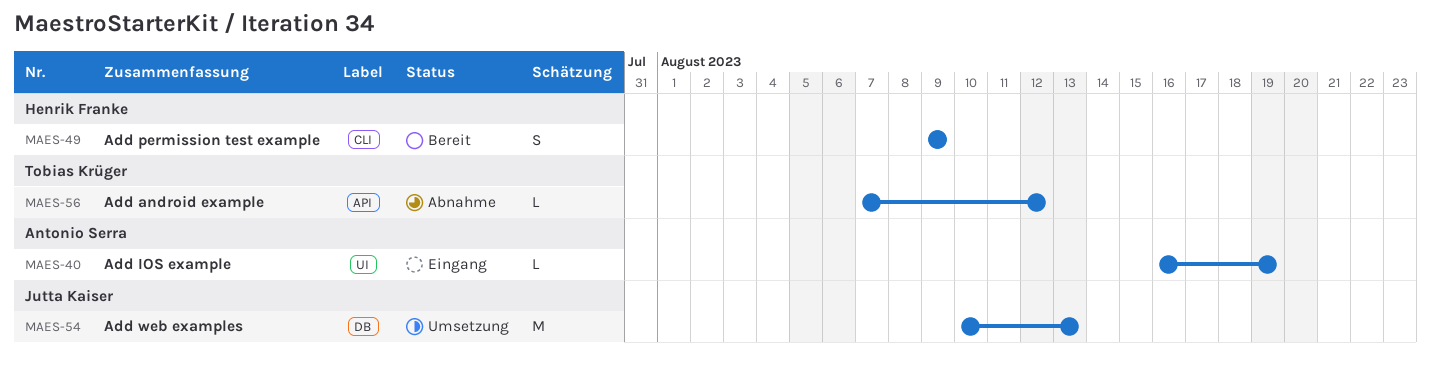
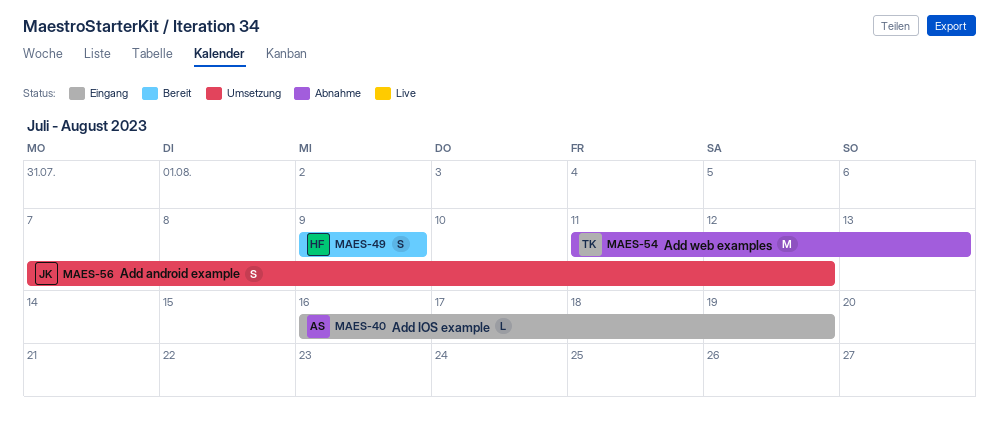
MAES-54, status: Umsetzung -> Abnahme
MAES-54, owner: Jutta Kaiser -> Tobias Krüger
MAES-54, start: Aug 10 -> Aug 11
MAES-56, status: Abnahme -> Umsetzung
MAES-56, owner: Tobias Krüger -> Jutta Kaiser
MAES-56, estimate: L -> S

